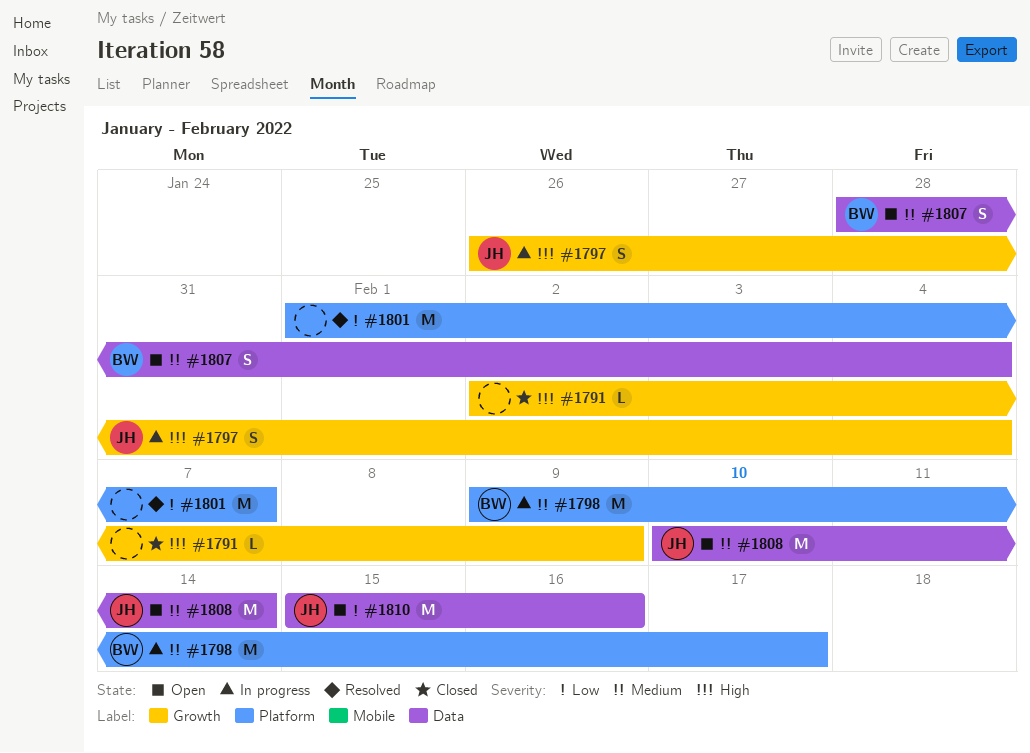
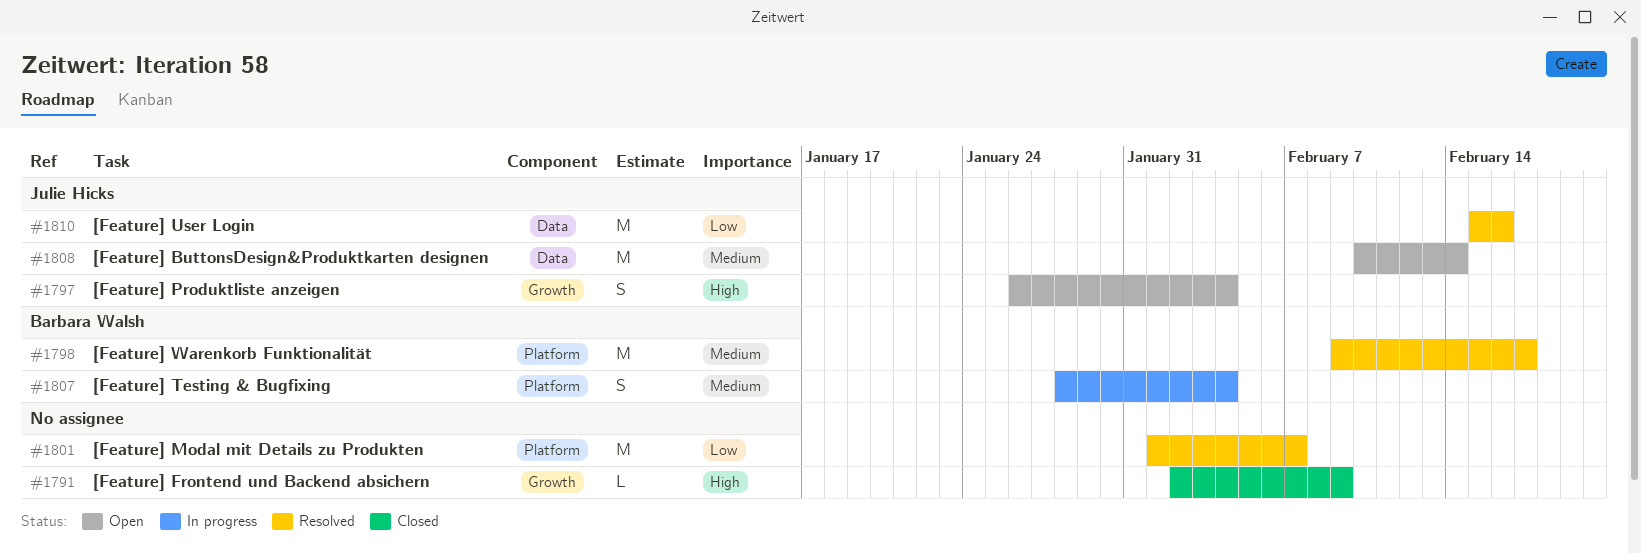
#1797, status: In progress -> Open
#1798, status: In progress -> Resolved
#1807, status: Open -> In progress
#1807, label: Data -> Platform
#1810, status: Open -> Resolved

